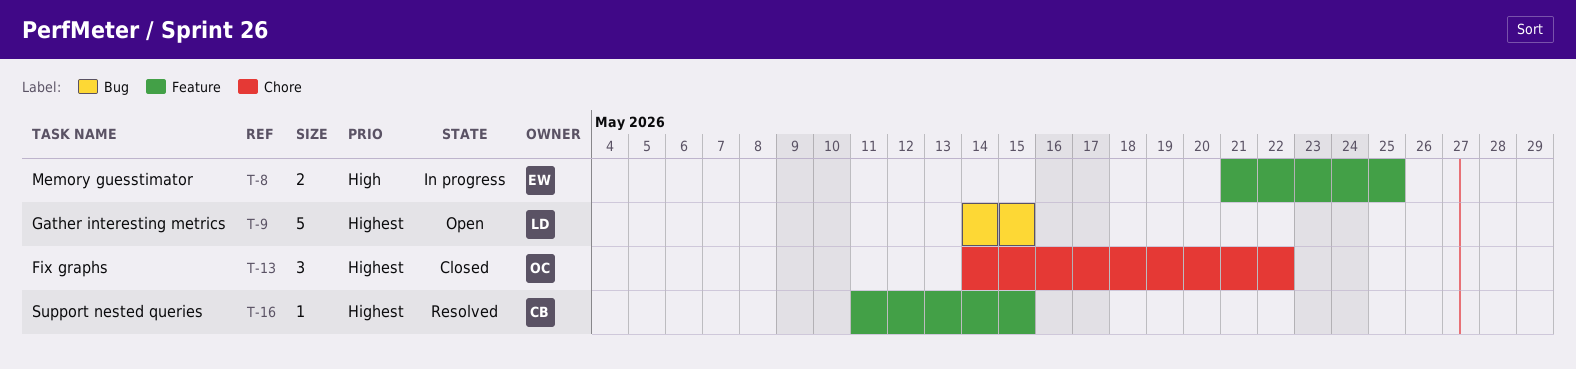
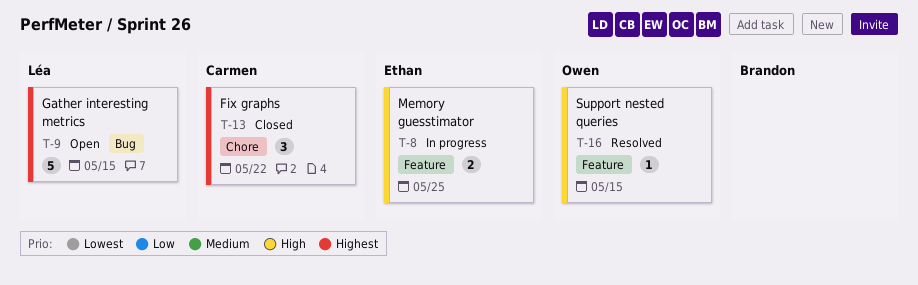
T-13, owner: Owen -> Carmen
T-16, owner: Carmen -> Owen
T-16, priority: Highest -> High

